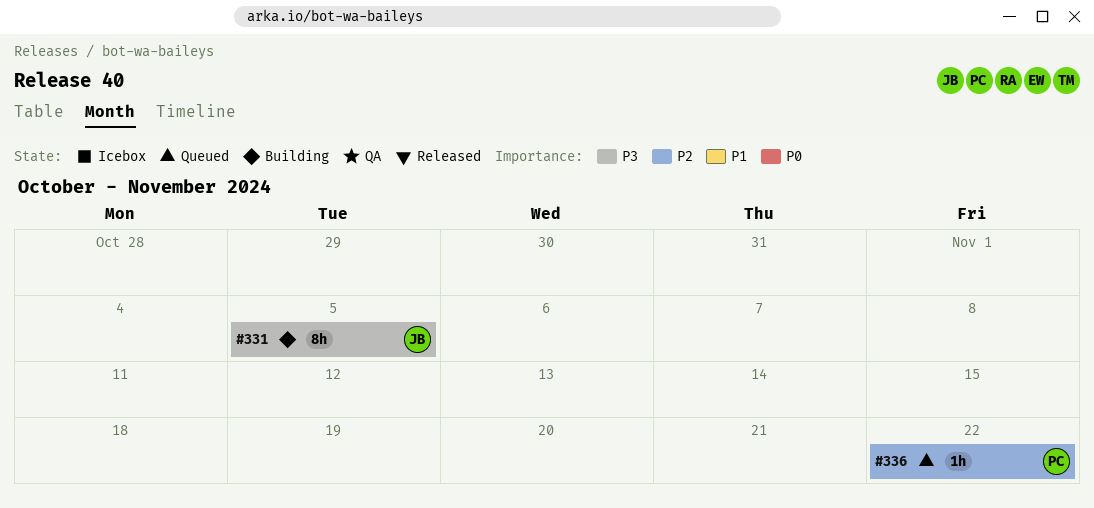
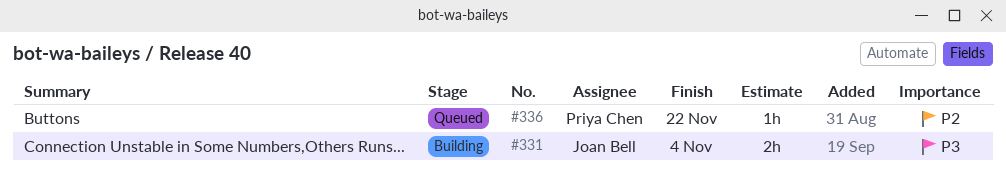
#331, estimate: 8h -> 2h
#331, due: Nov 5 -> Nov 4

